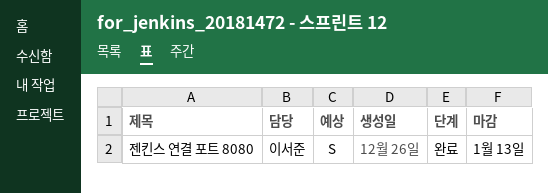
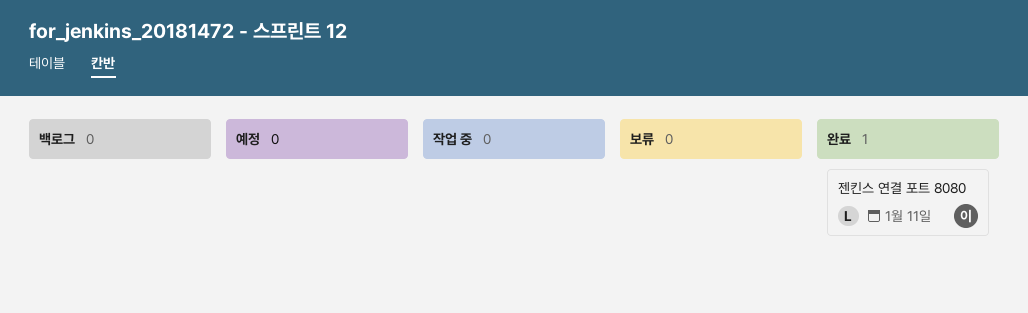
젠킨스 연결 포트 8080, estimate: S -> L
젠킨스 연결 포트 8080, due: Jan 13 -> Jan 11

